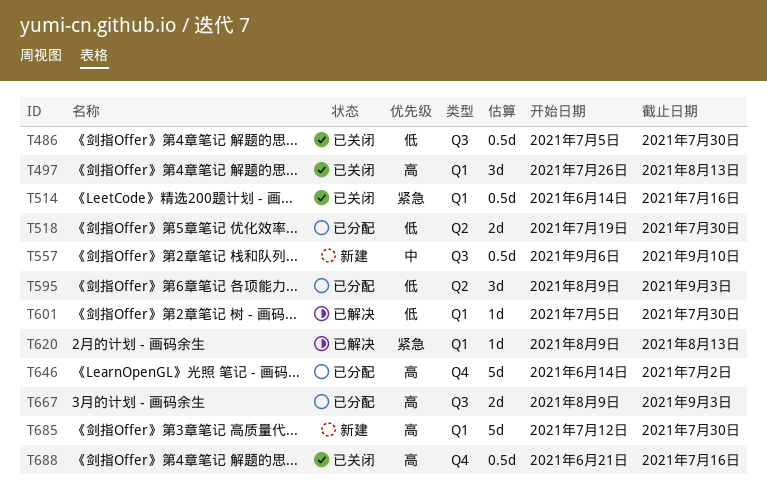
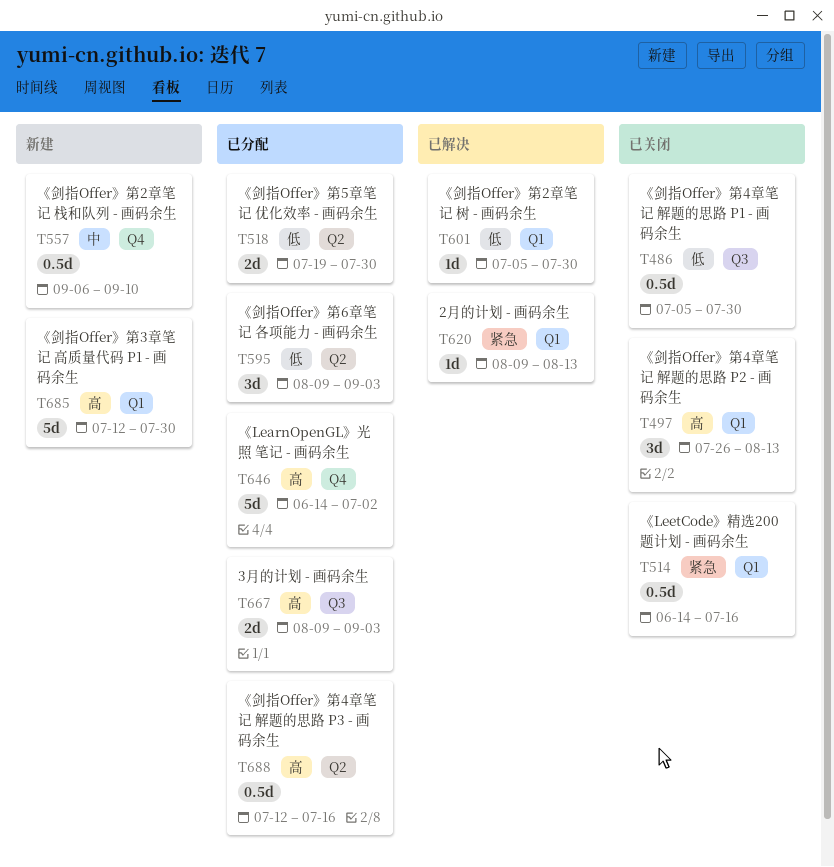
T557, label: Q3 -> Q4
T688, status: 已关闭 -> 已分配
T688, label: Q4 -> Q2
T688, start: Jun 21 -> Jul 12

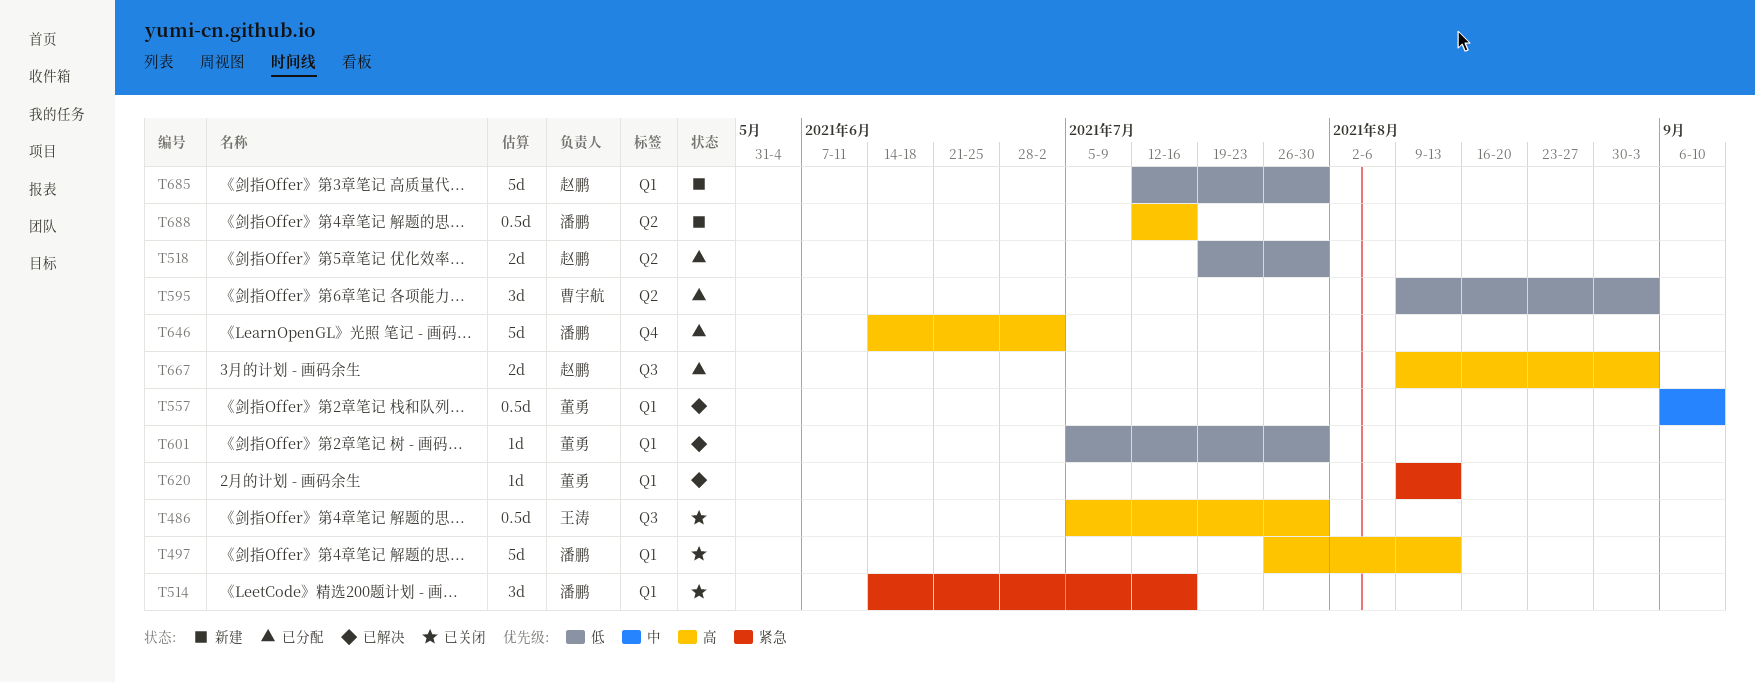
T486, priority: 低 -> 高
T497, estimate: 3d -> 5d
T514, estimate: 0.5d -> 3d
T557, status: 新建 -> 已解决
T557, label: Q4 -> Q1
T685, priority: 高 -> 低
T688, status: 已分配 -> 新建

